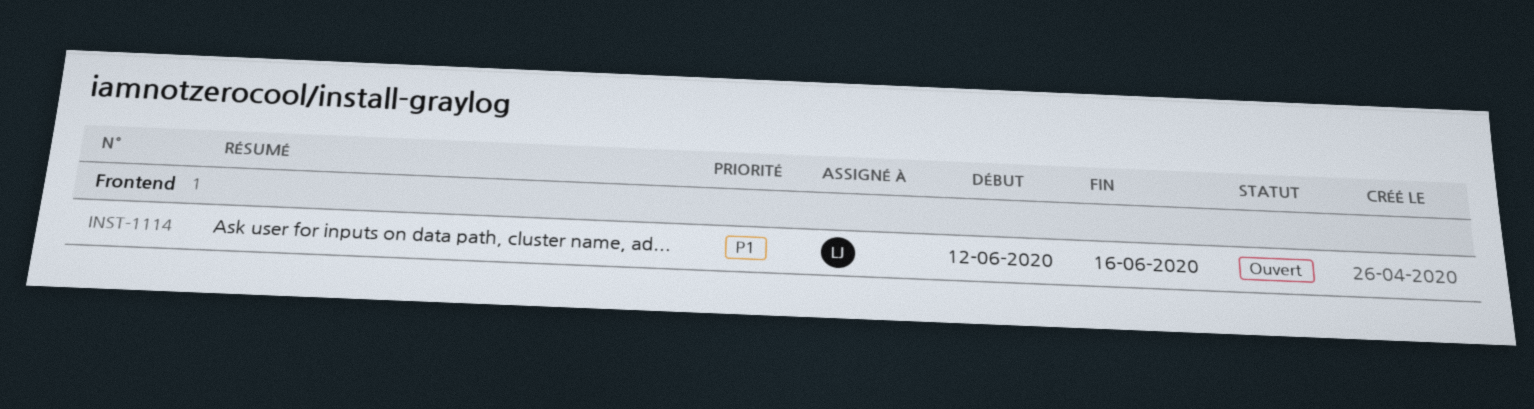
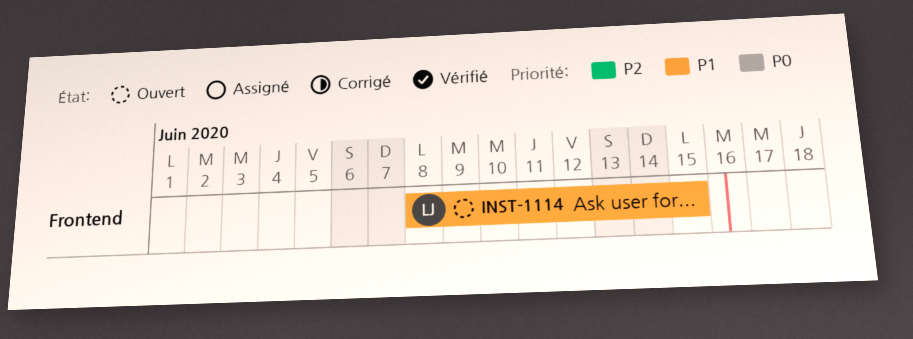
INST-1114, start: Jun 12 -> Jun 8
INST-1114, due: Jun 16 -> Jun 15

